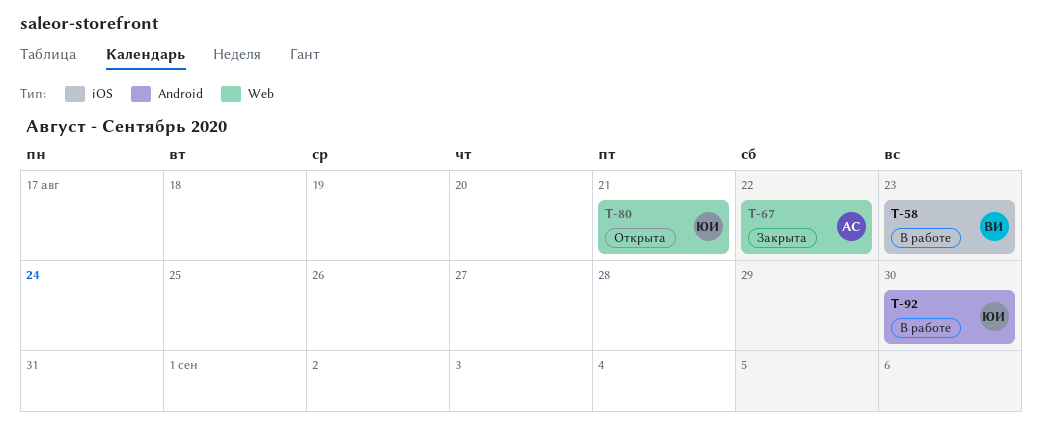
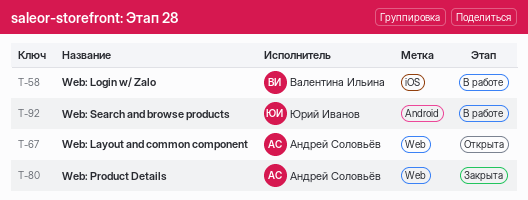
T-67, status: Закрыта -> Открыта
T-80, status: Открыта -> Закрыта
T-80, owner: Юрий Иванов -> Андрей Соловьёв

